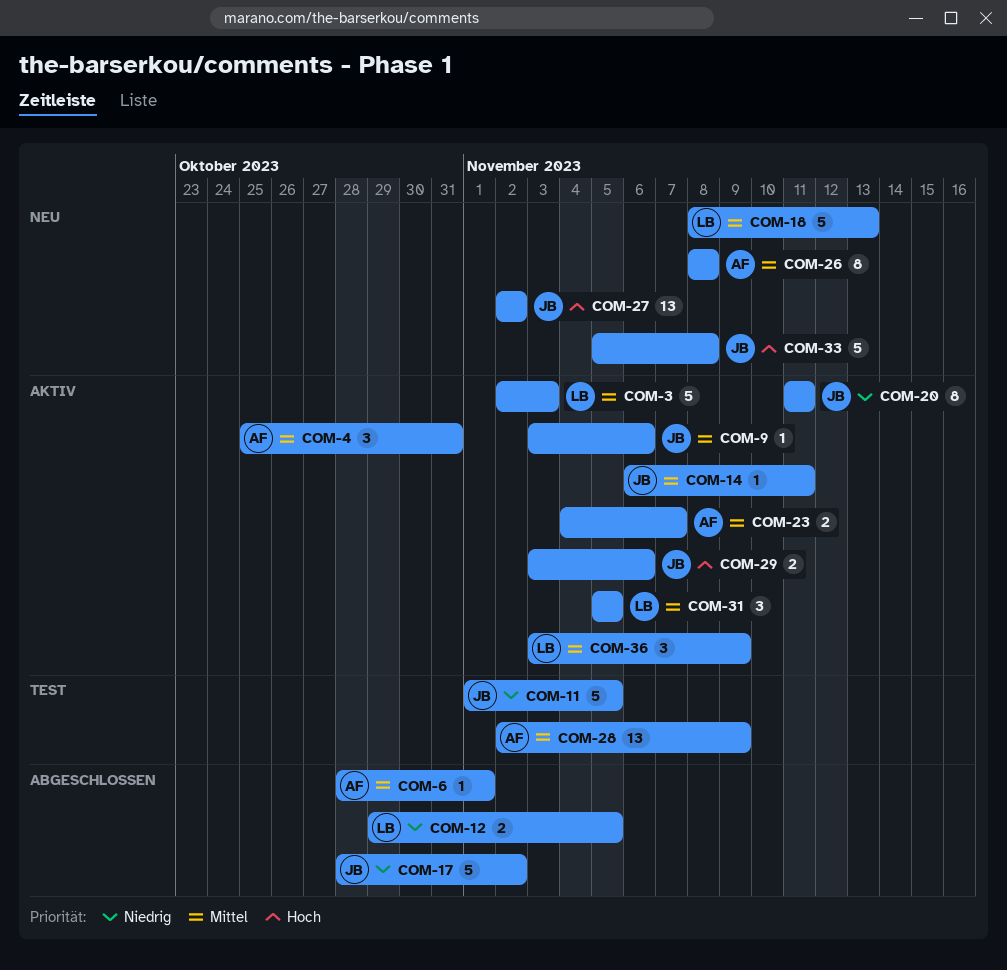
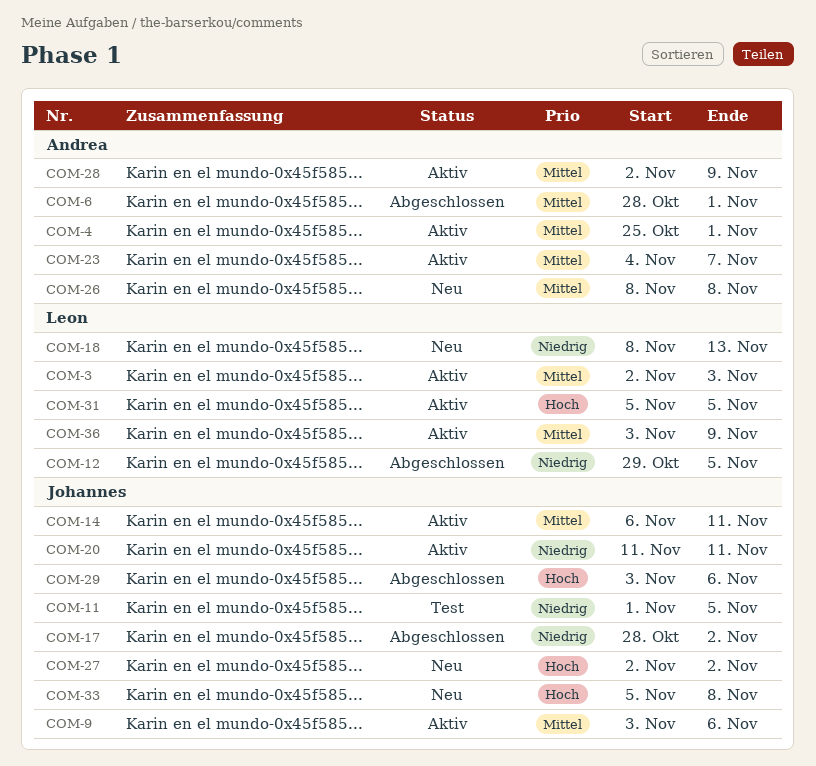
COM-4, due: Oct 31 -> Nov 1
COM-18, priority: Mittel -> Niedrig
COM-28, status: Test -> Aktiv
COM-29, status: Aktiv -> Abgeschlossen
COM-31, priority: Mittel -> Hoch

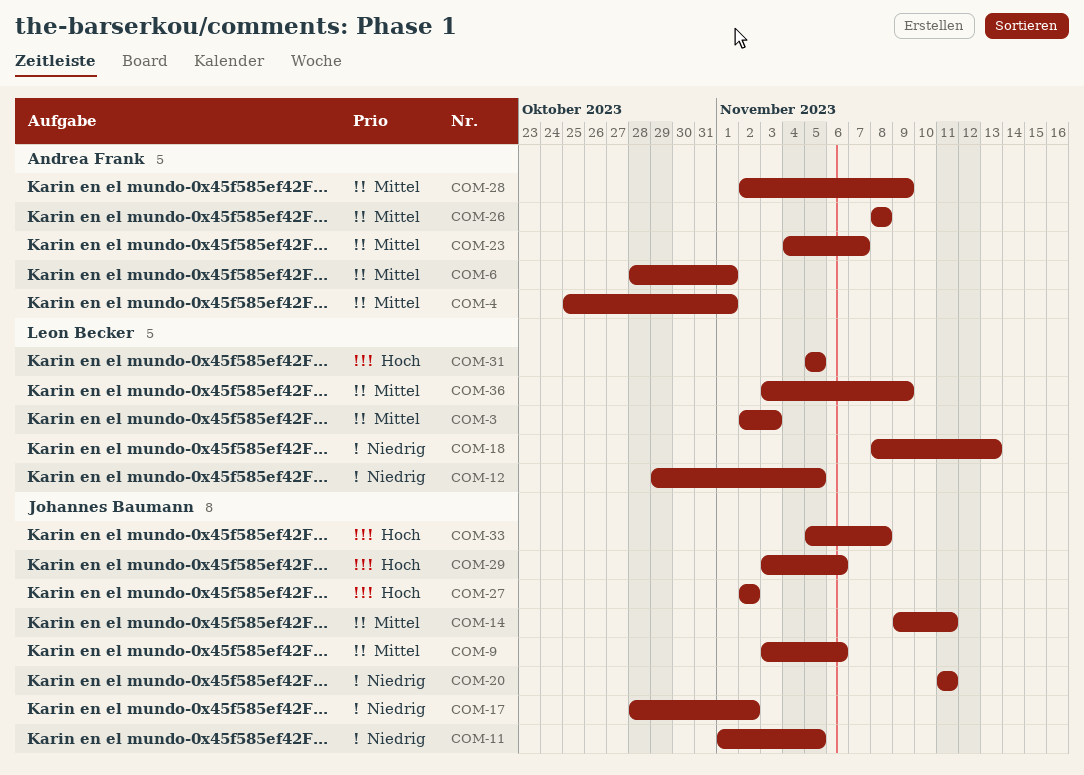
COM-14, start: Nov 6 -> Nov 9

